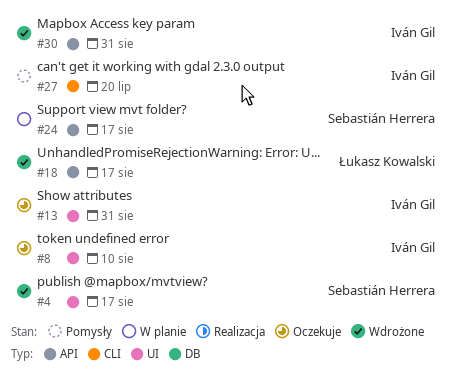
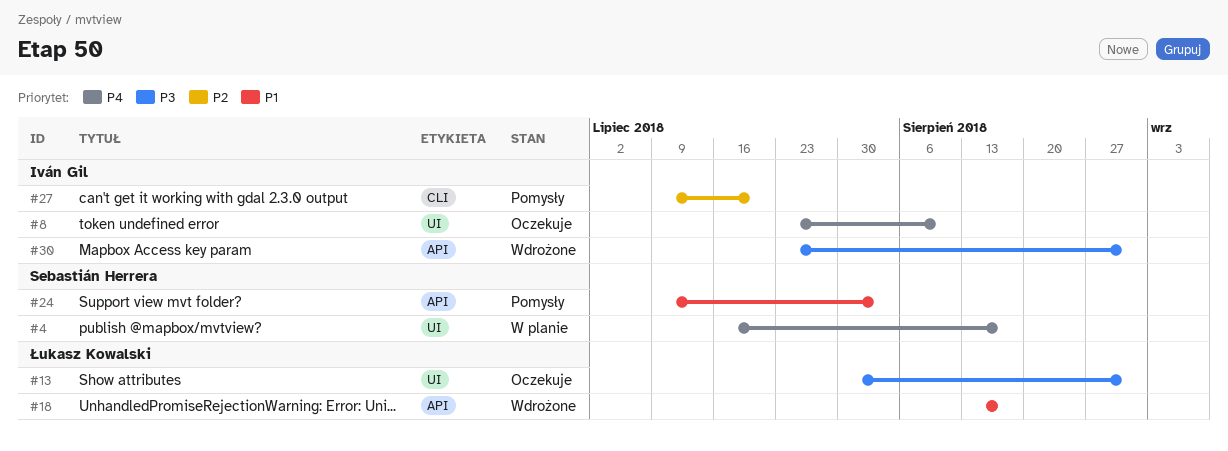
#4, status: Wdrożone -> W planie
#13, owner: Iván Gil -> Łukasz Kowalski
#24, status: W planie -> Pomysły
#24, due: Aug 17 -> Aug 3

